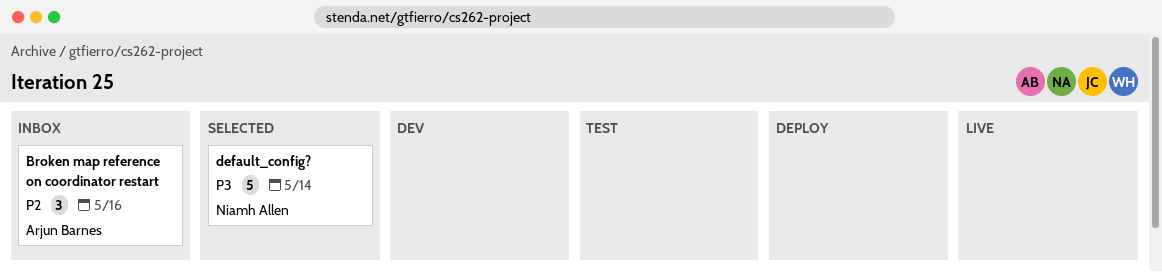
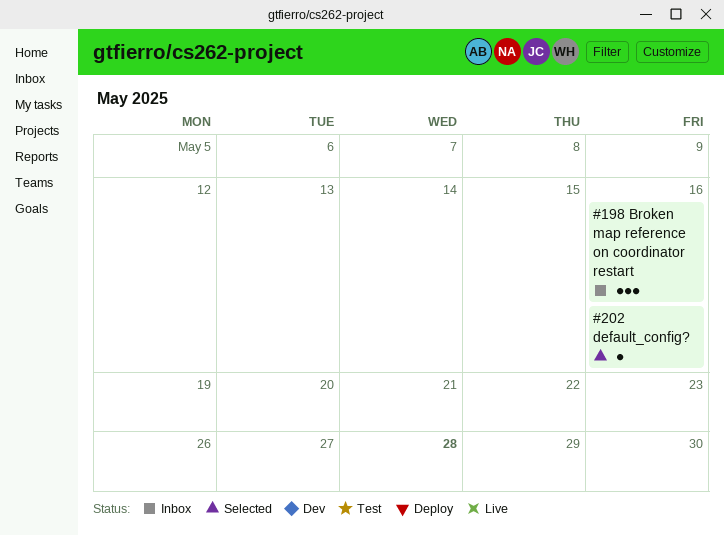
default_config?, estimate: 5 -> 1
default_config?, due: May 14 -> May 16

